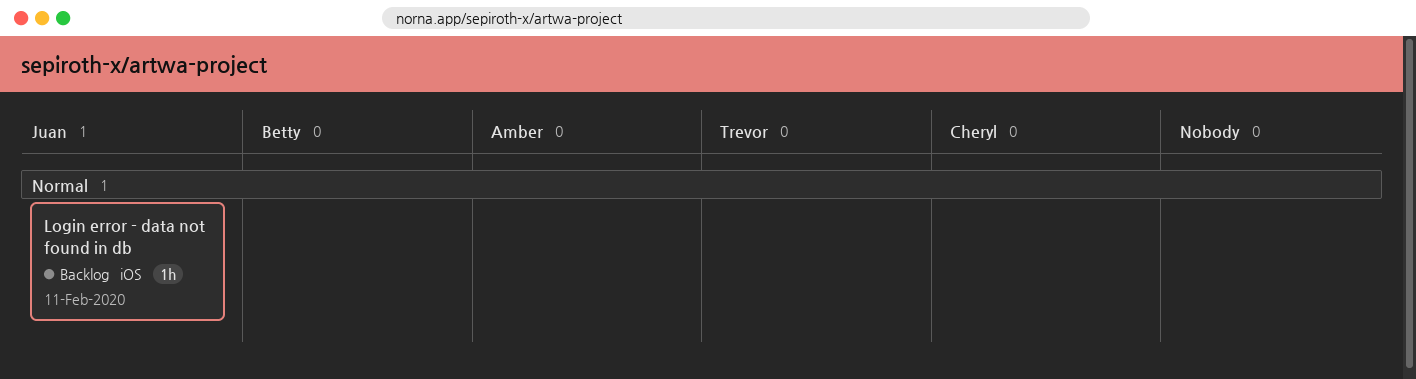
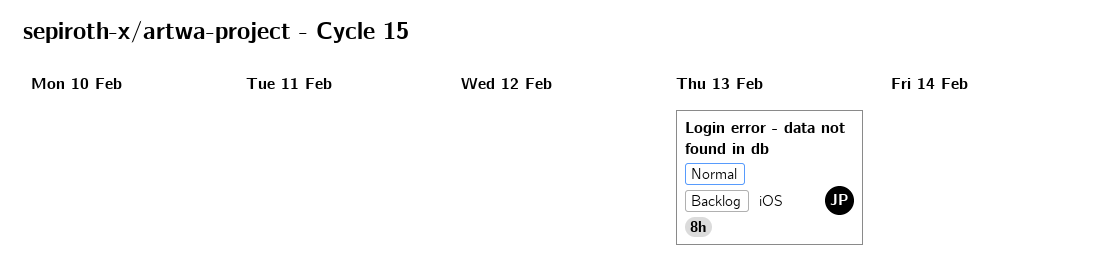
Login error - data not found in db, estimate: 1h -> 8h
Login error - data not found in db, due: Feb 11 -> Feb 13

